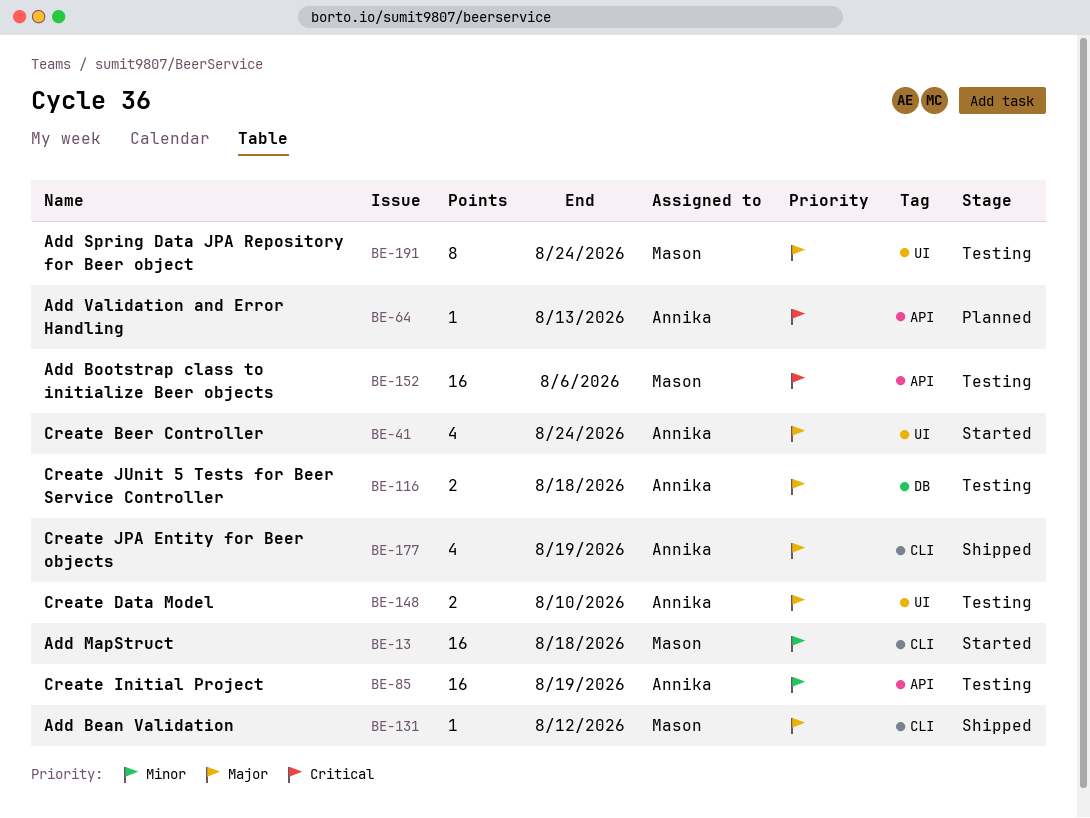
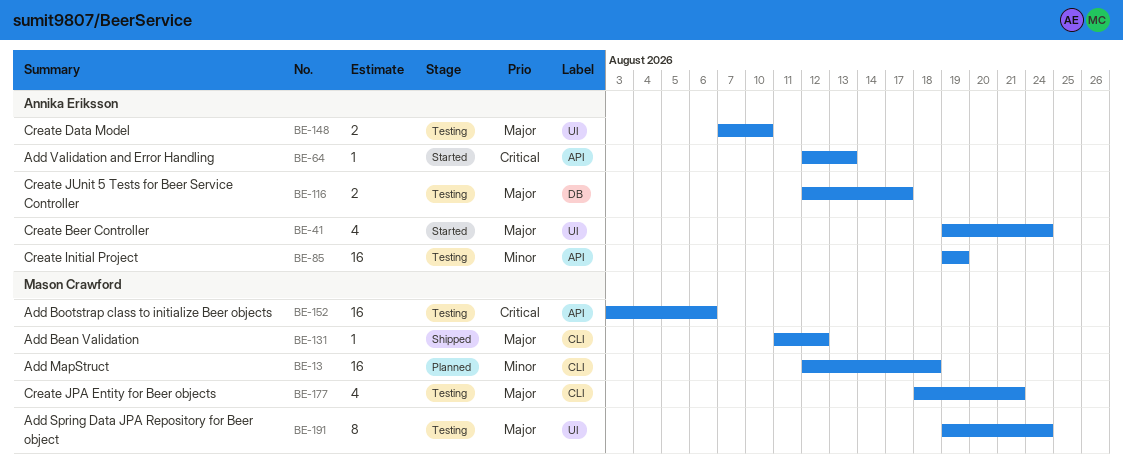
BE-13, status: Started -> Planned
BE-64, status: Planned -> Started
BE-116, due: Aug 18 -> Aug 17
BE-177, status: Shipped -> Testing
BE-177, owner: Annika Eriksson -> Mason Crawford
BE-177, due: Aug 19 -> Aug 21

